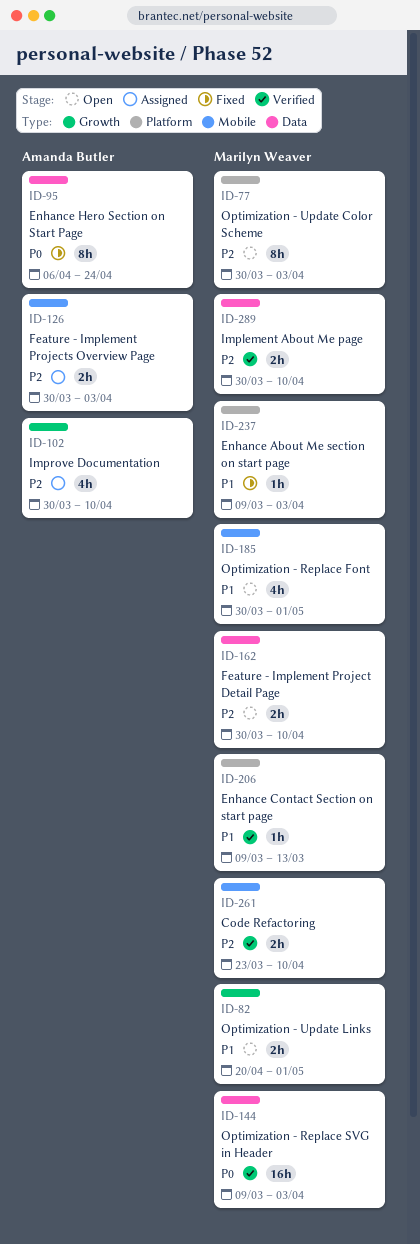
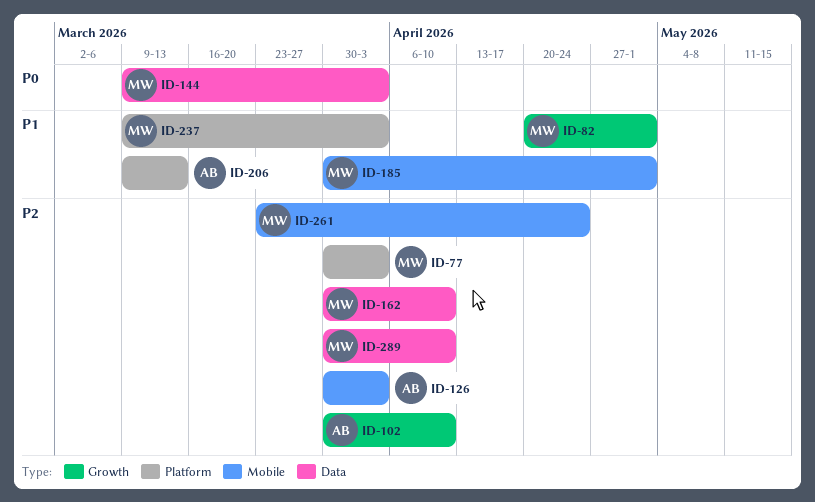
ID-95: present -> none
ID-206, owner: Marilyn Weaver -> Amanda Butler
ID-261, due: Apr 10 -> Apr 24

